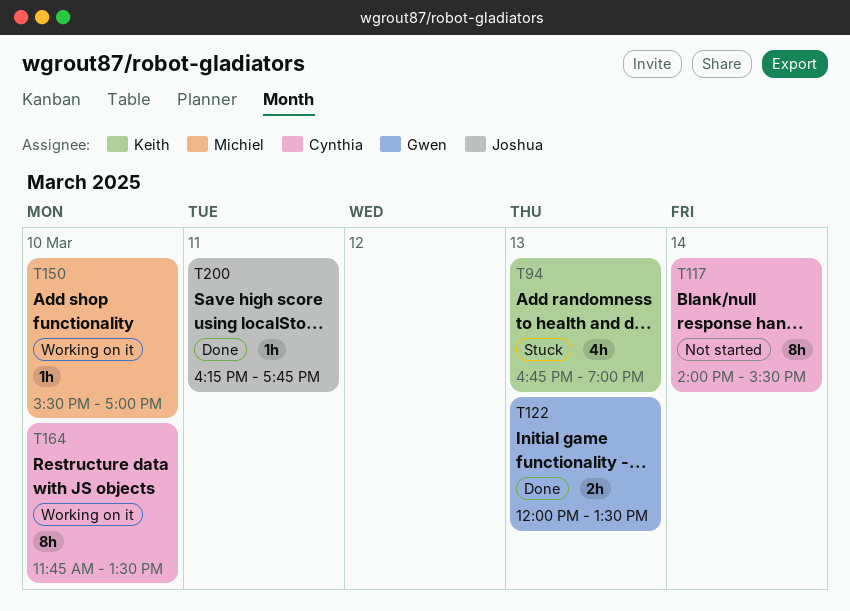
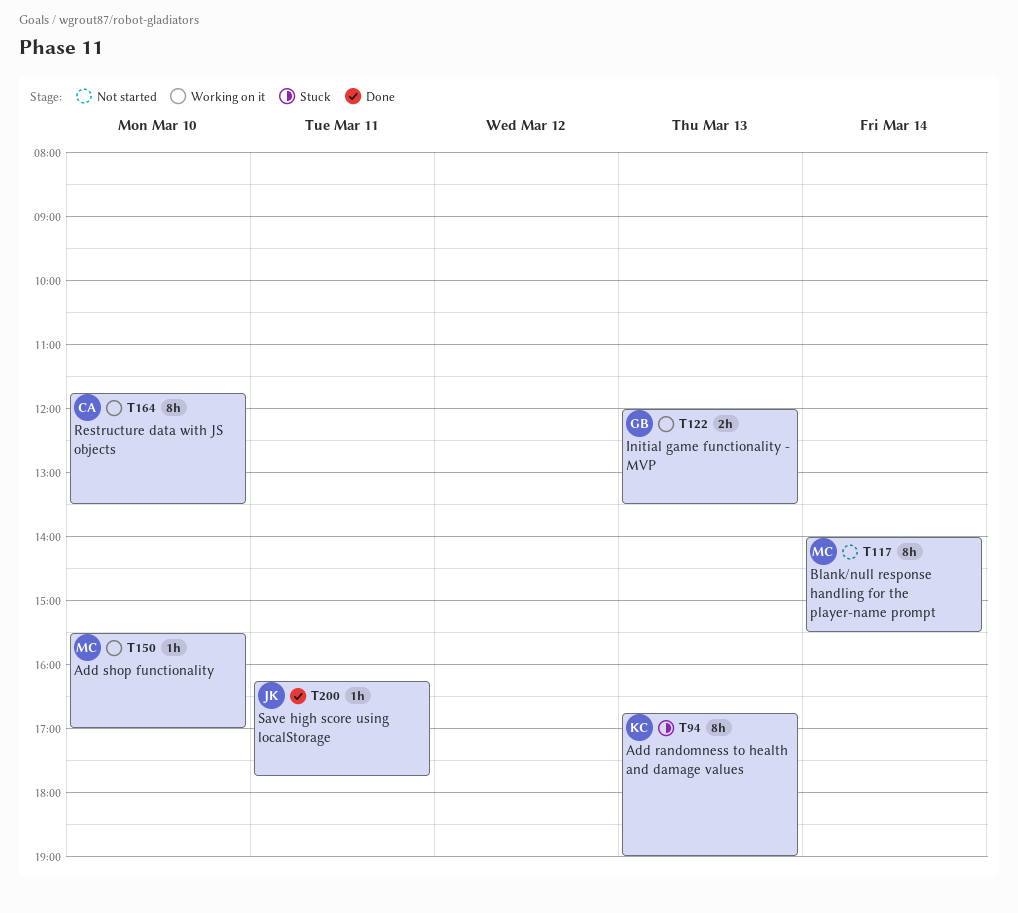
T94, estimate: 4h -> 8h
T117, owner: Cynthia -> Michiel
T122, status: Done -> Working on it

